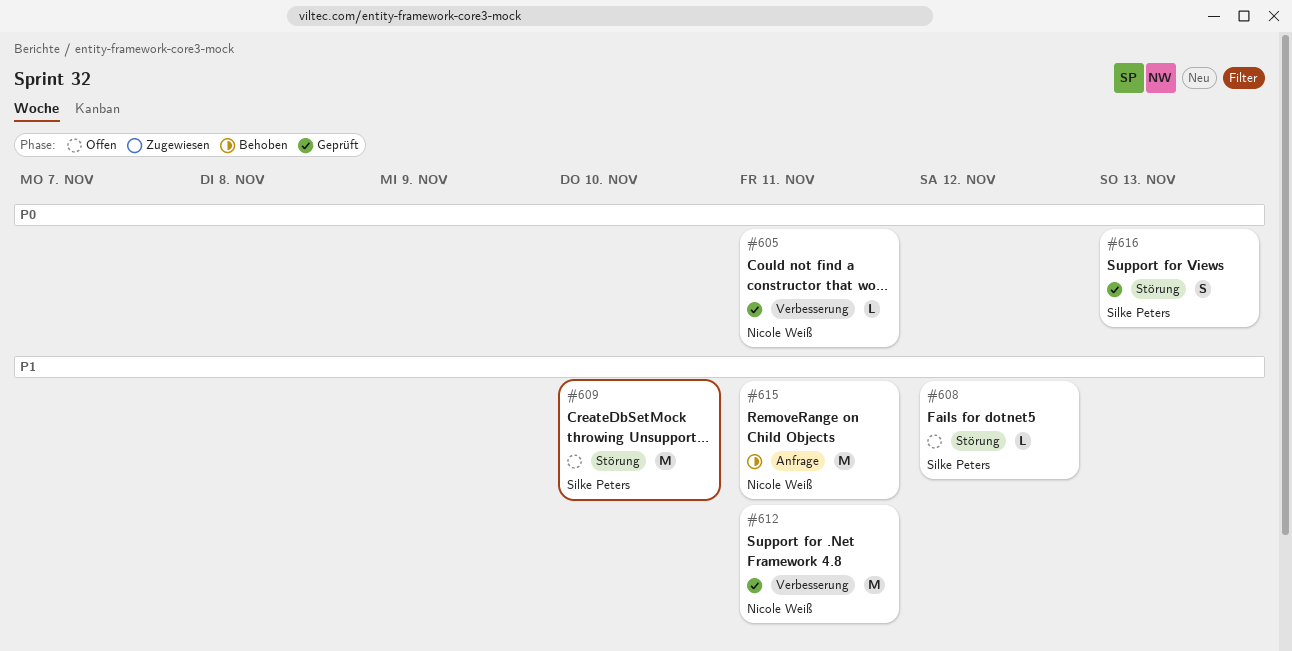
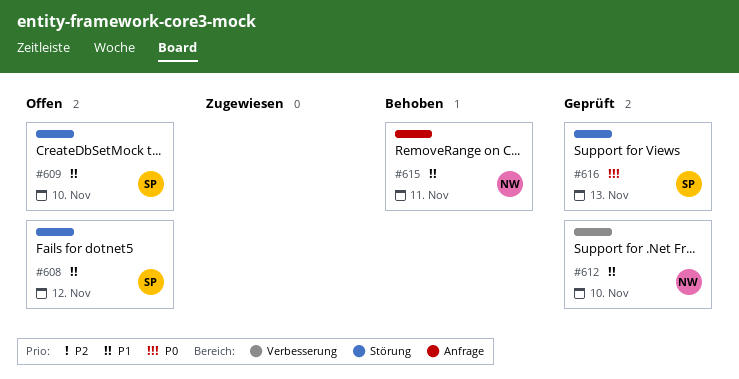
#605: present -> none
#612, due: Nov 11 -> Nov 10

